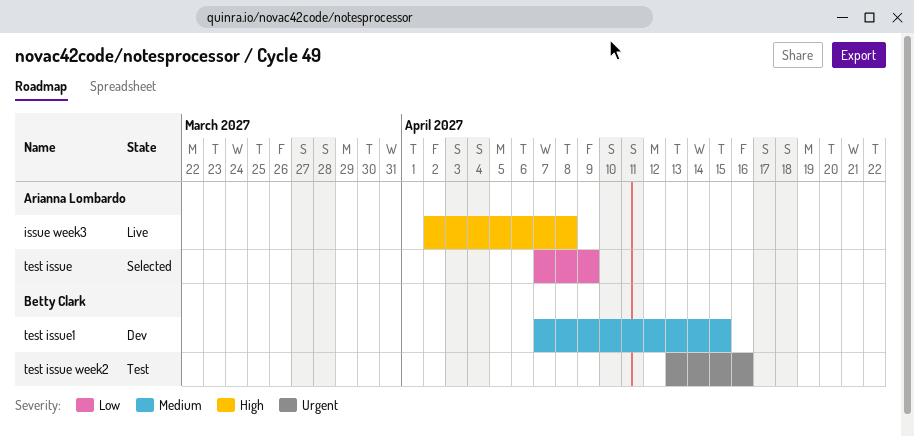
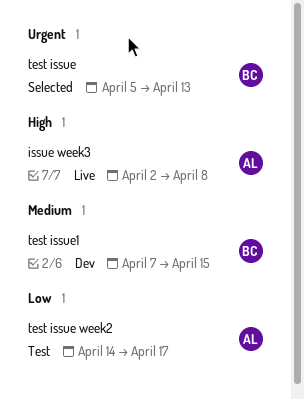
test issue, owner: Arianna Lombardo -> Betty Clark
test issue, priority: Low -> Urgent
test issue, start: Apr 7 -> Apr 5
test issue, due: Apr 9 -> Apr 13
test issue week2, owner: Betty Clark -> Arianna Lombardo
test issue week2, priority: Urgent -> Low
test issue week2, start: Apr 13 -> Apr 14
test issue week2, due: Apr 16 -> Apr 17

